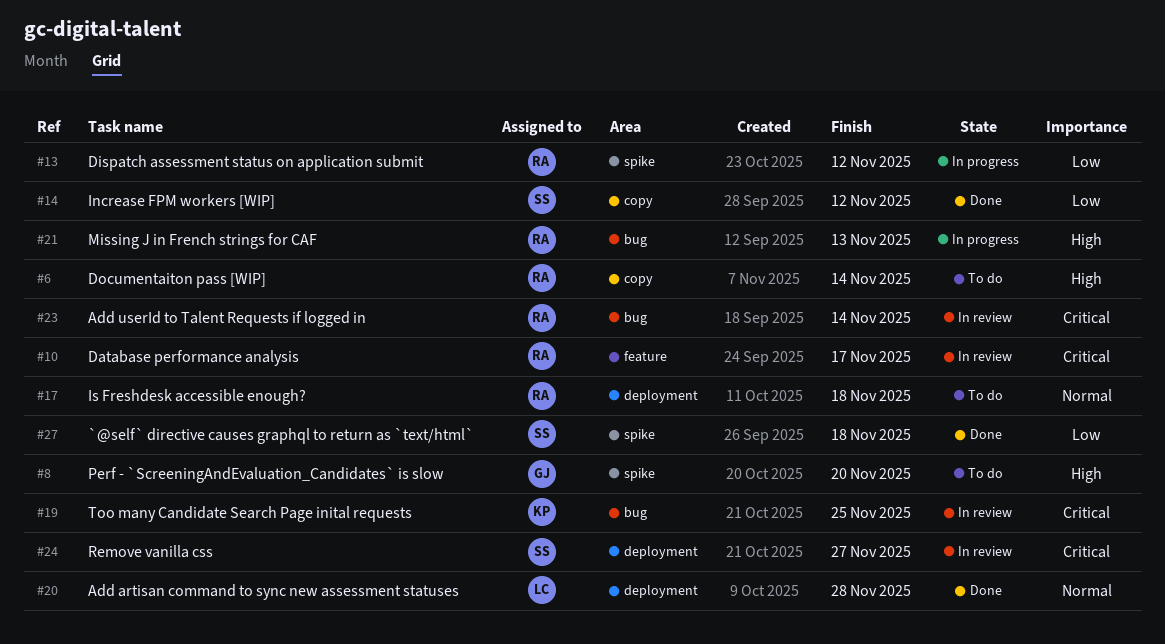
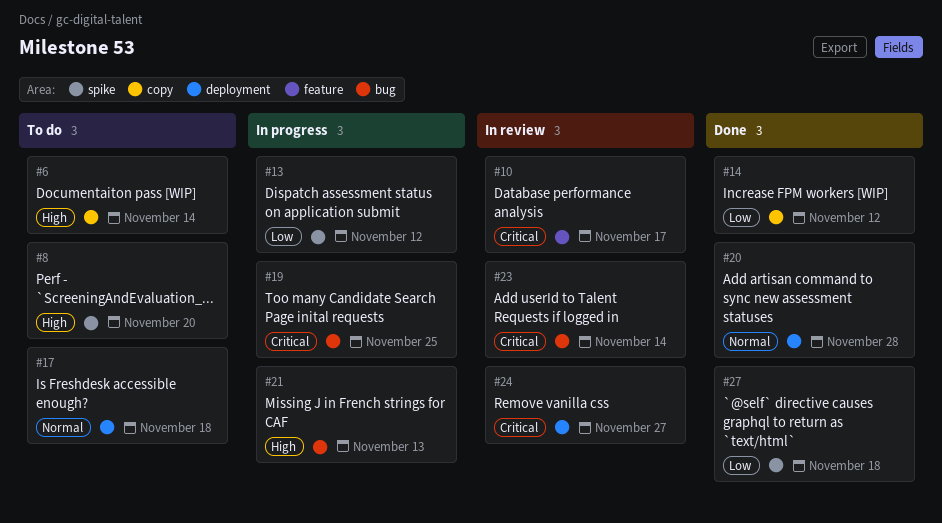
#19, status: In review -> In progress

